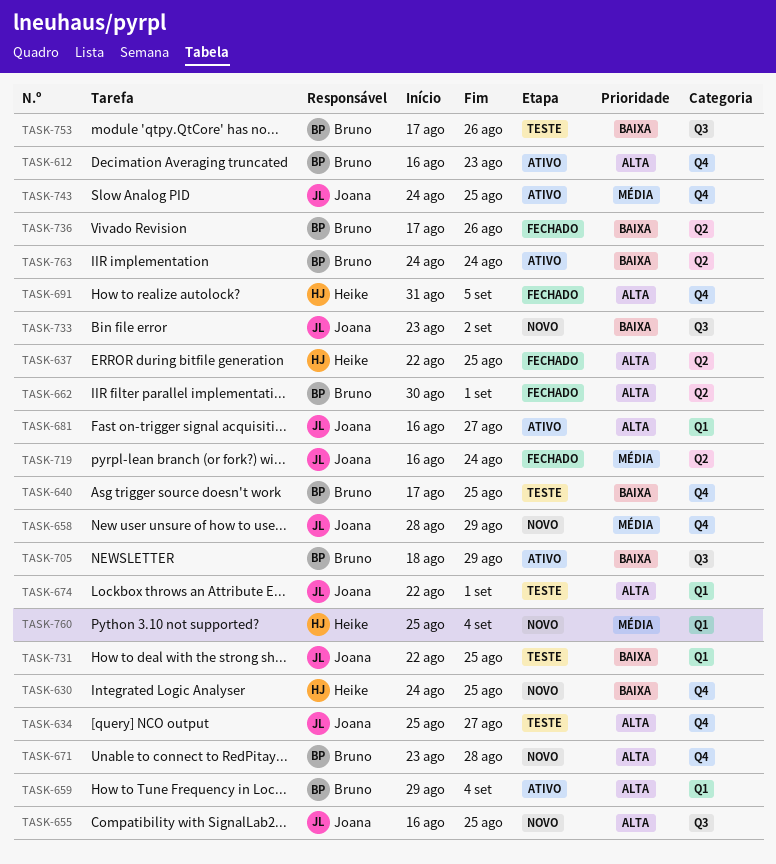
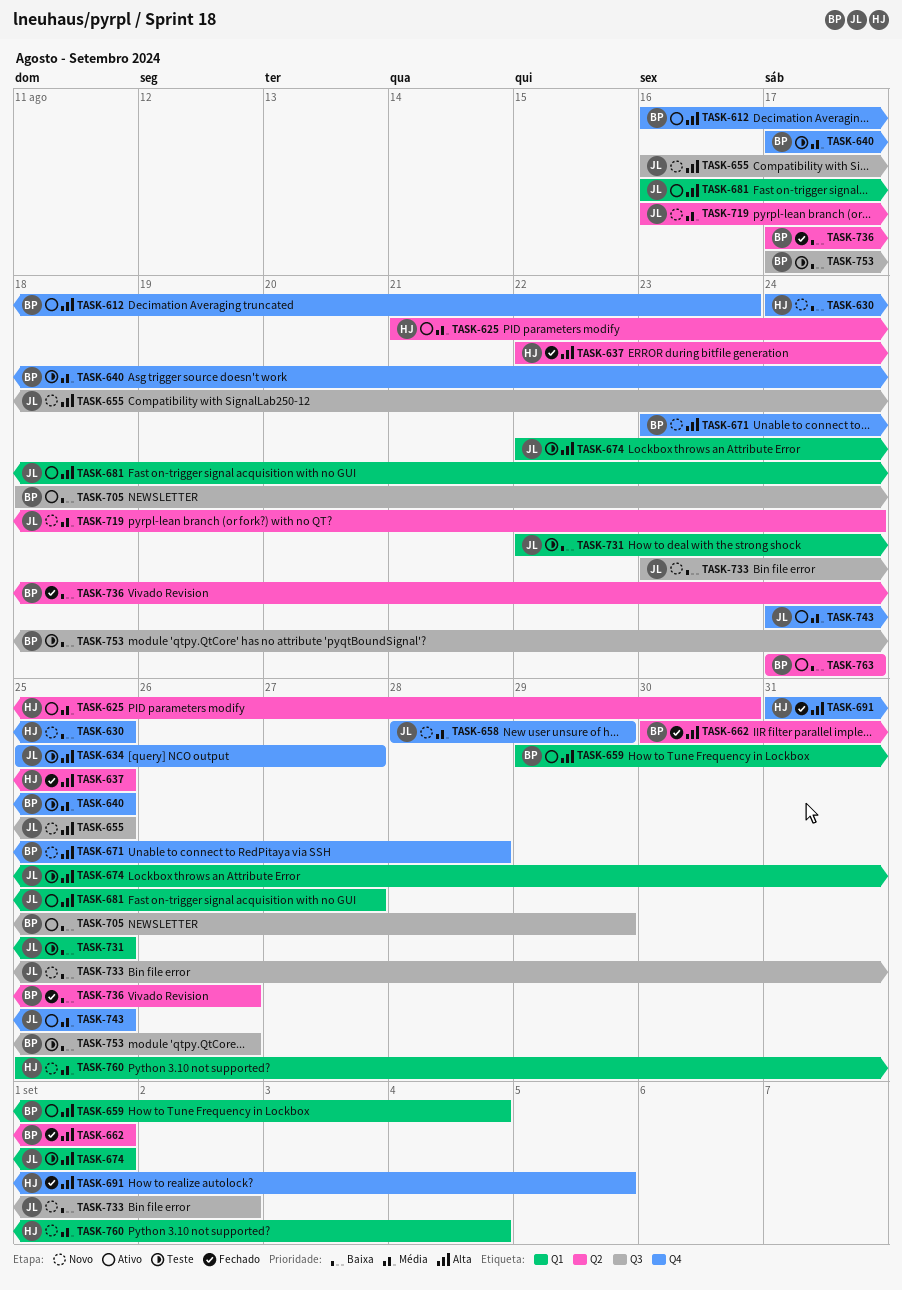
TASK-625: none -> present
TASK-640, priority: Baixa -> Média
TASK-719, status: Fechado -> Novo

